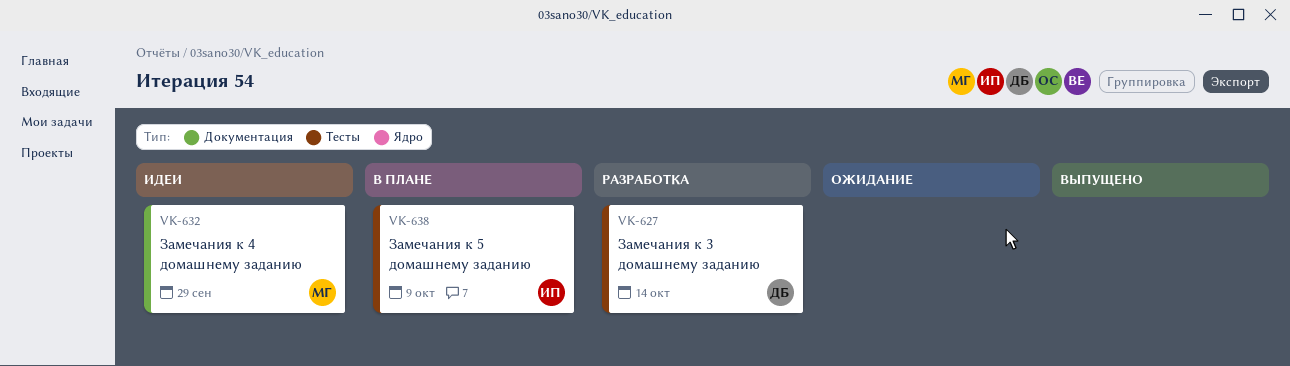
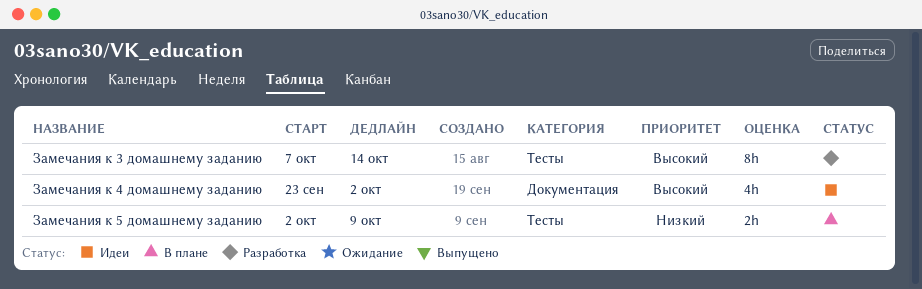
Замечания к 4 домашнему заданию, due: Sep 29 -> Oct 2

